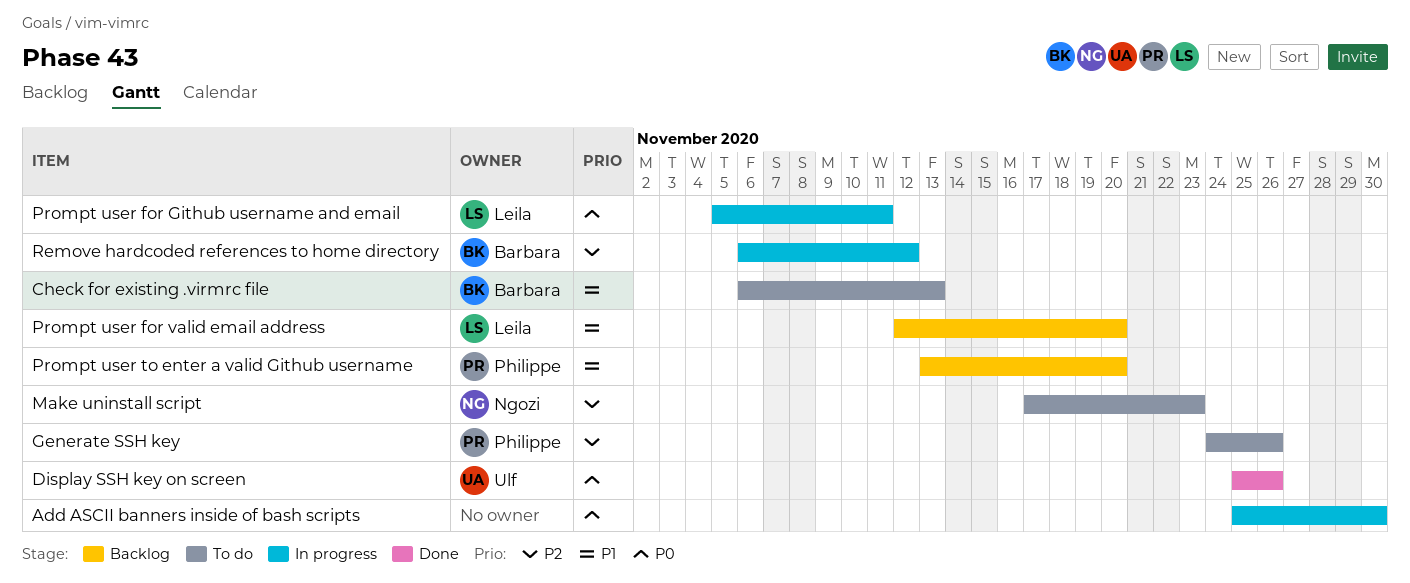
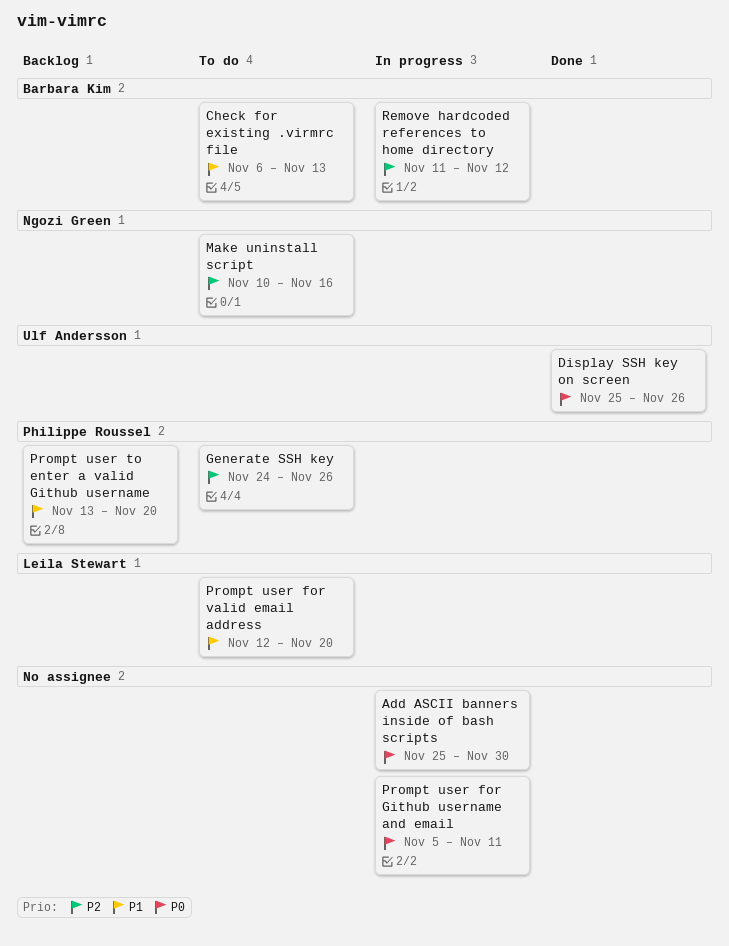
Make uninstall script, start: Nov 17 -> Nov 10
Make uninstall script, due: Nov 23 -> Nov 16
Prompt user for Github username and email, owner: Leila Stewart -> none
Prompt user for valid email address, status: Backlog -> To do
Remove hardcoded references to home directory, start: Nov 6 -> Nov 11

